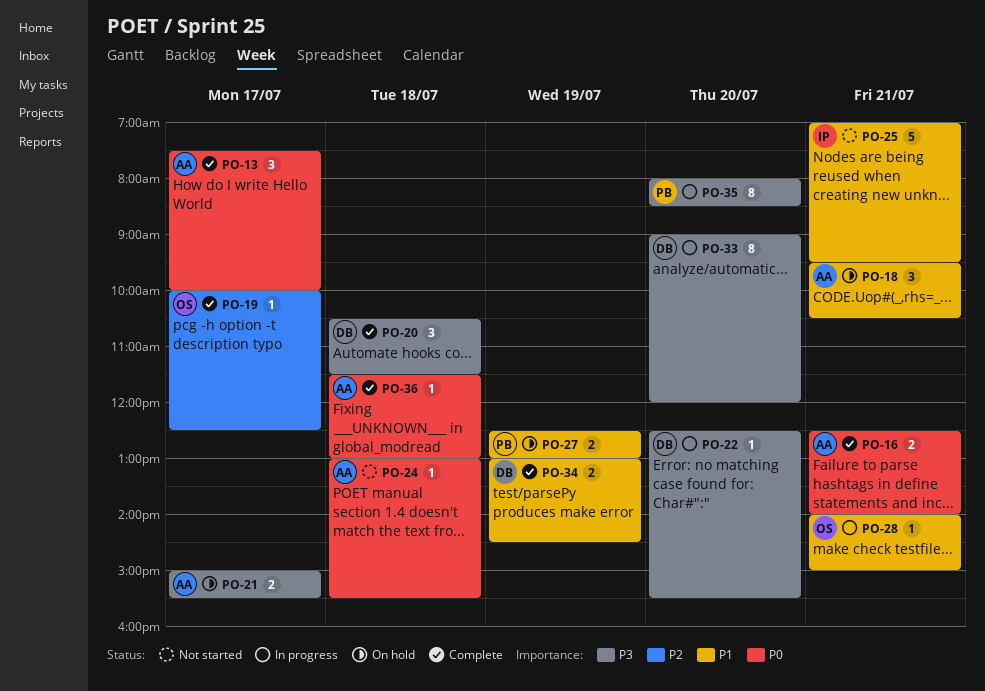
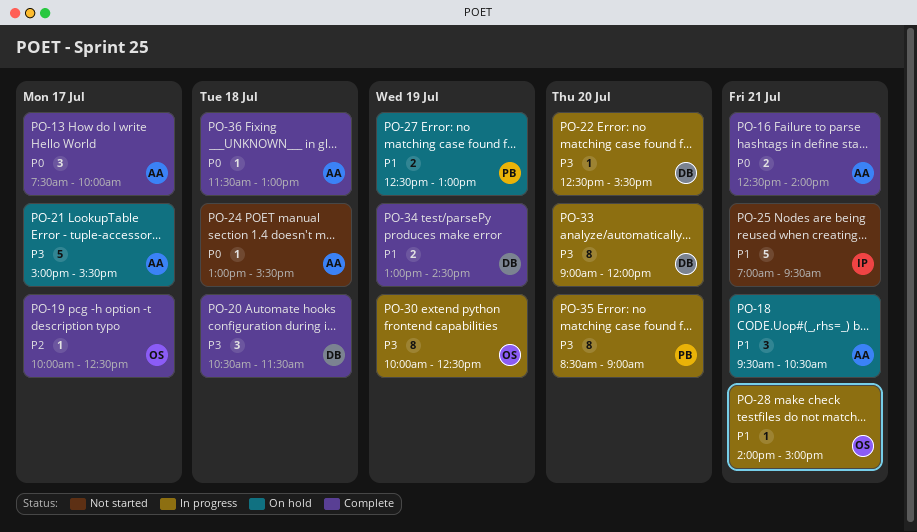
PO-21, estimate: 2 -> 5
PO-30: none -> present
PO-35, begins: 08:00 -> 08:30
PO-35, ends: 08:30 -> 09:00

